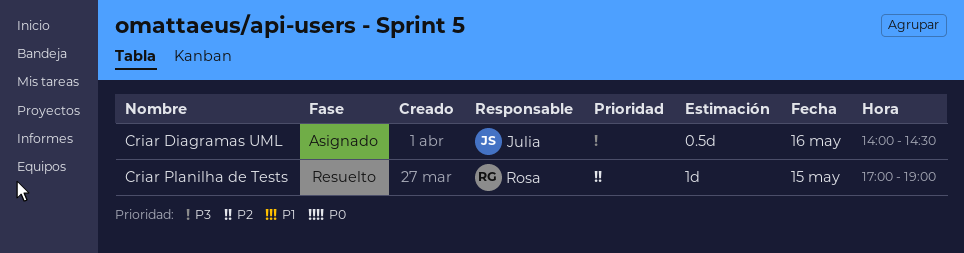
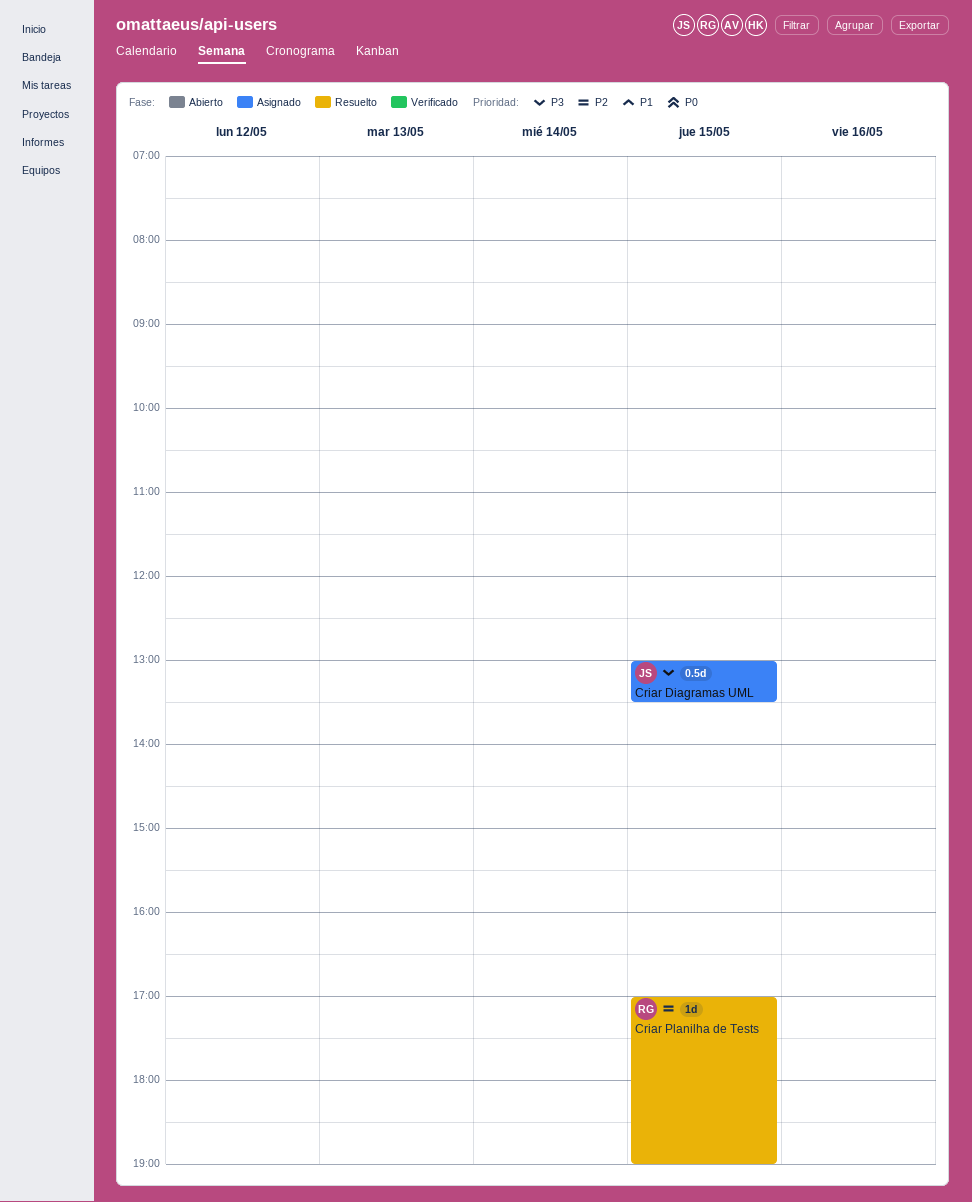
Criar Diagramas UML, day: May 16 -> May 15
Criar Diagramas UML, begins: 14:00 -> 13:00
Criar Diagramas UML, ends: 14:30 -> 13:30

